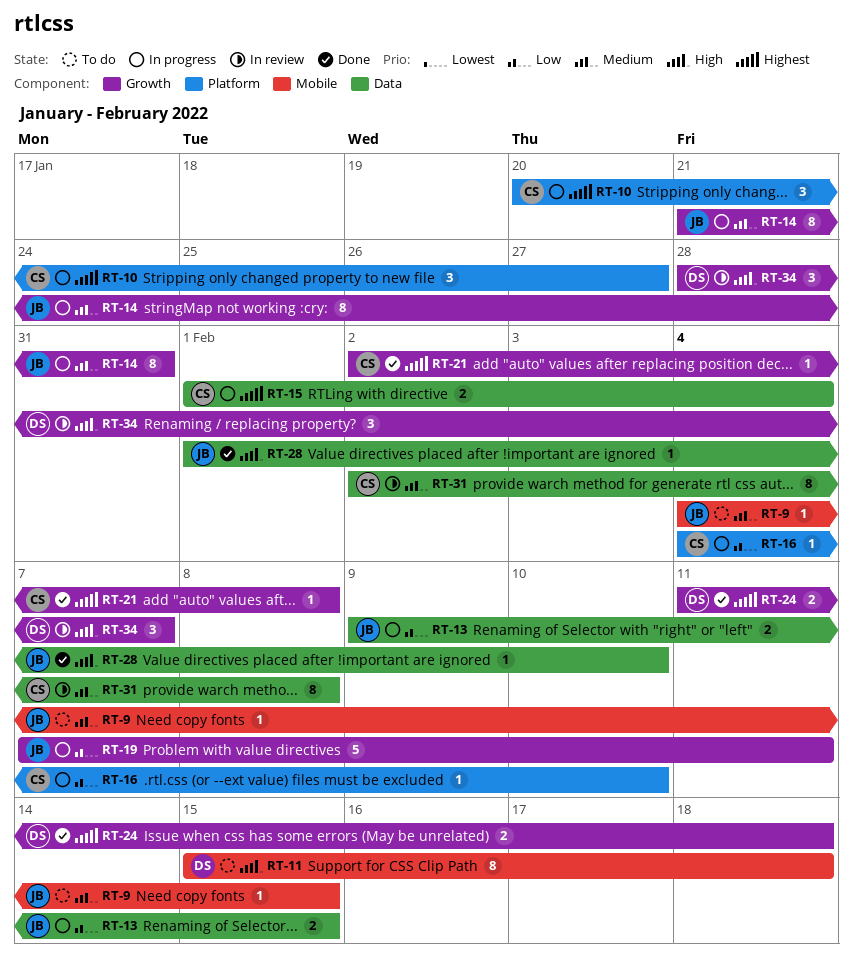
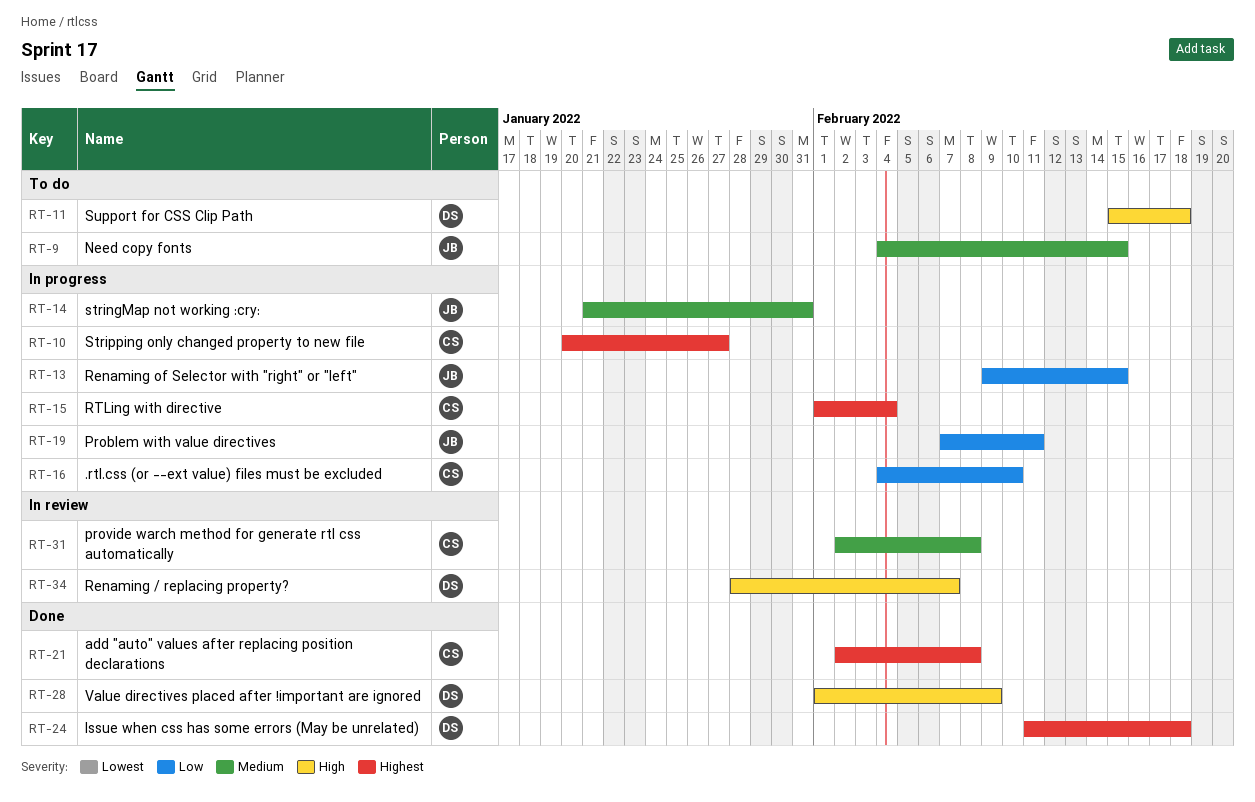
RT-28, owner: JB -> DS
RT-28, due: Feb 10 -> Feb 9

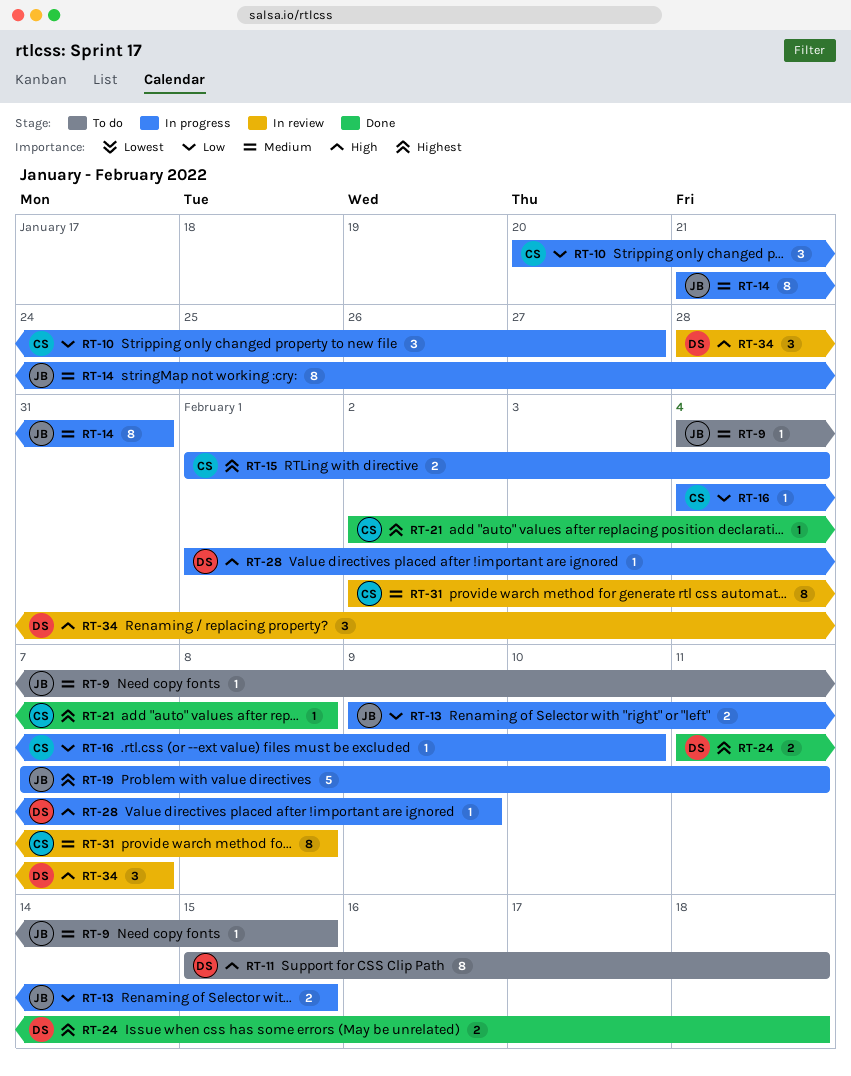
RT-10, priority: Highest -> Low
RT-19, priority: Low -> Highest
RT-28, status: Done -> In progress

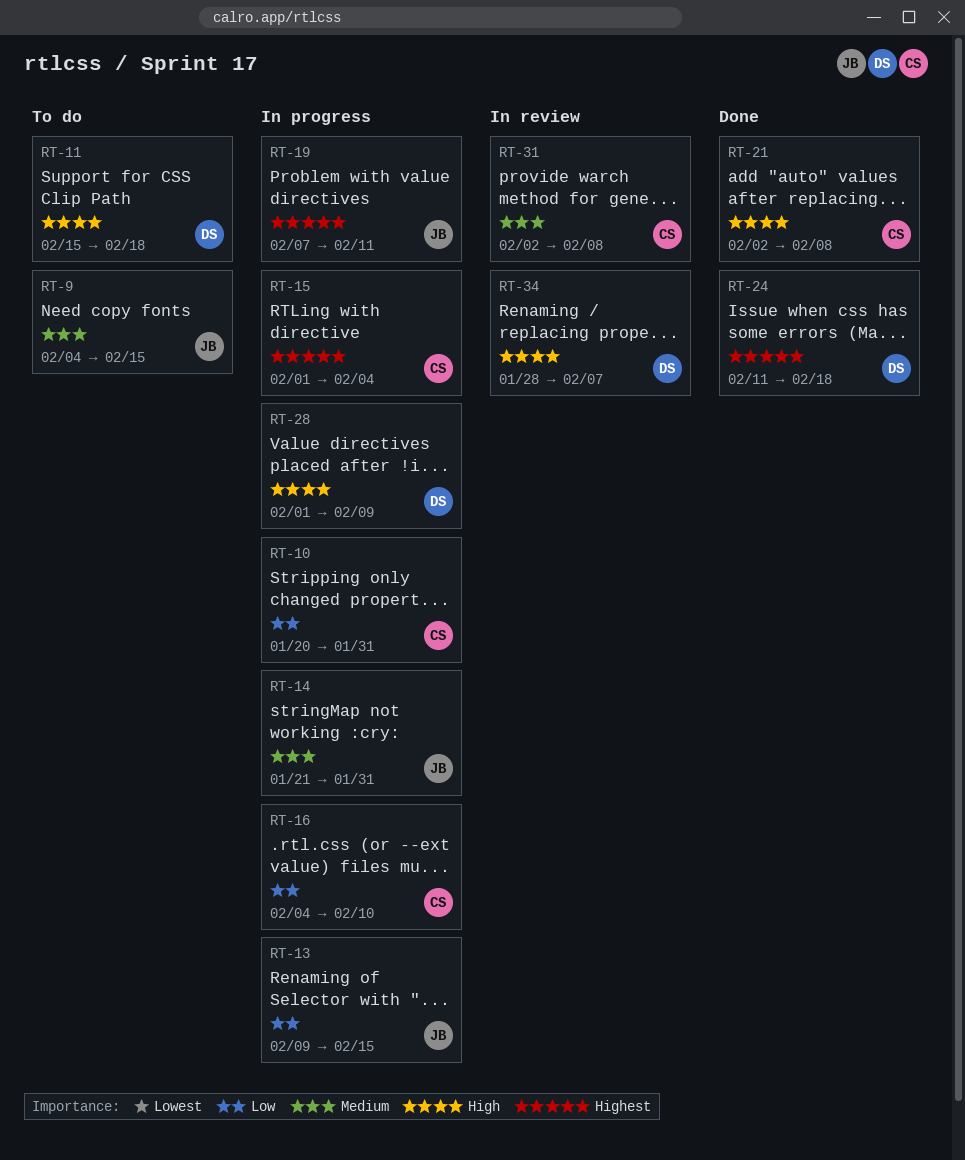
RT-10, due: Jan 27 -> Jan 31
RT-21, priority: Highest -> High

